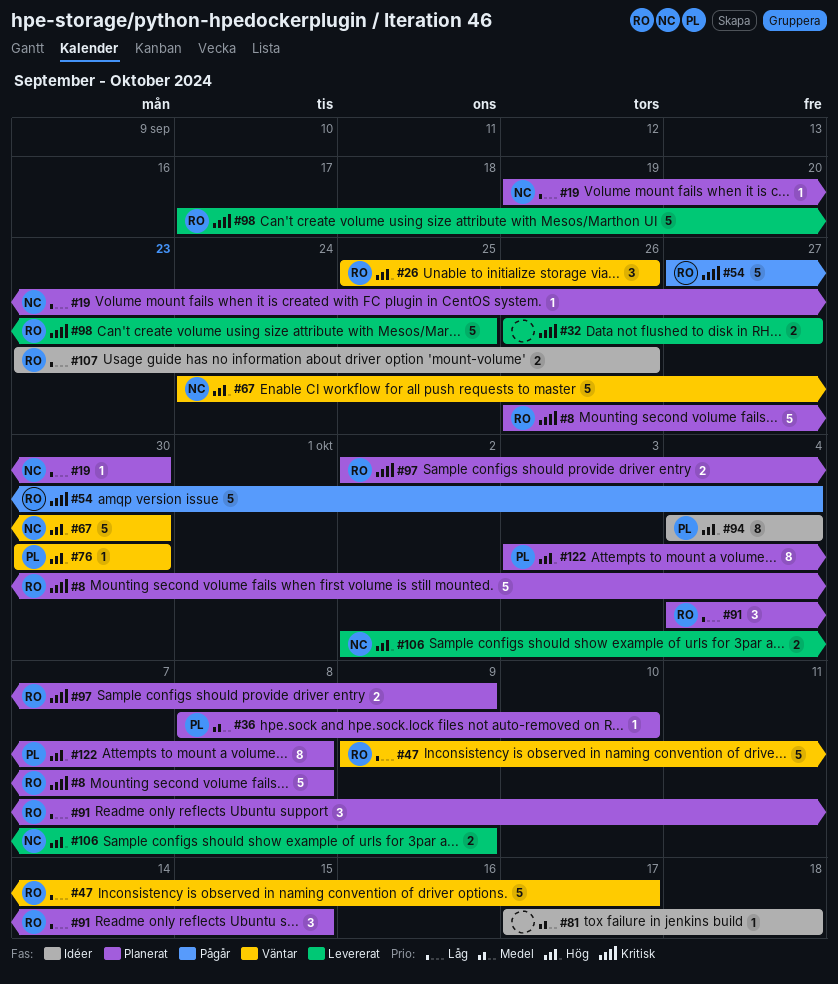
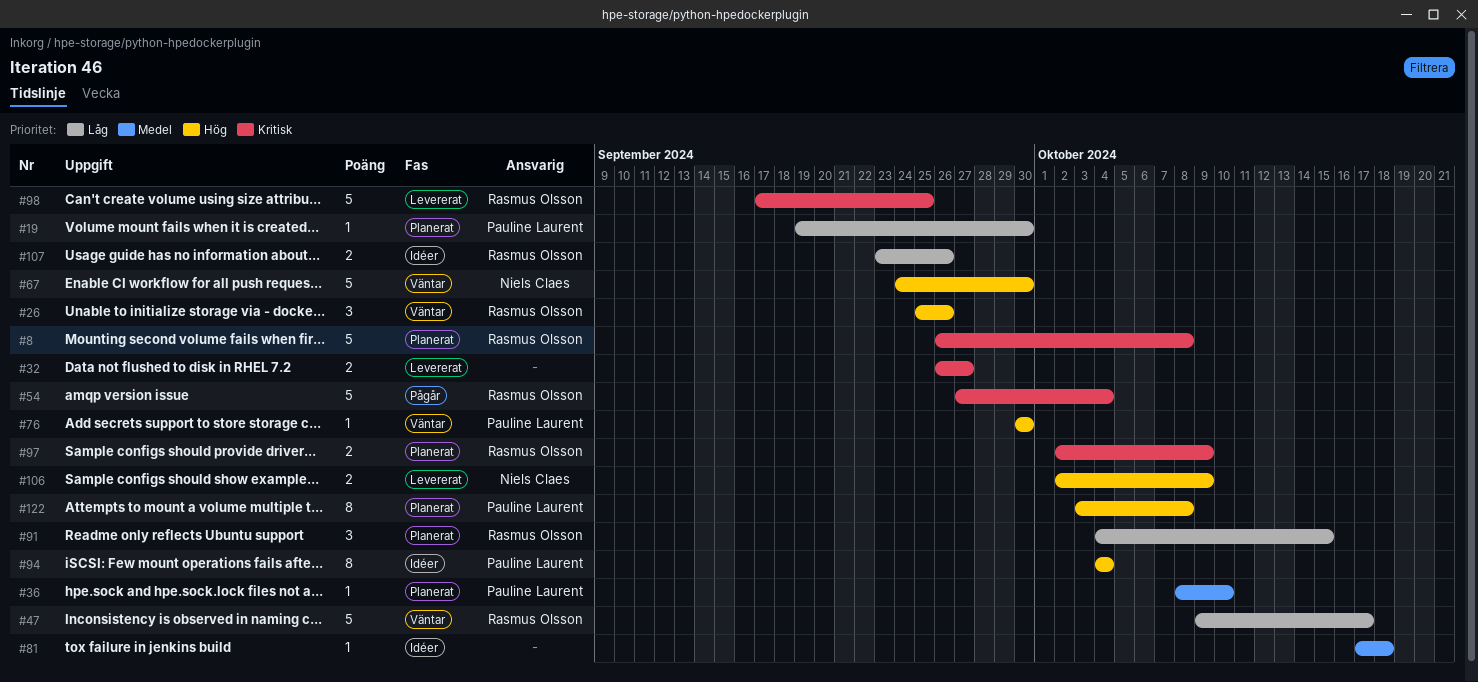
#19, owner: Niels Claes -> Pauline Laurent

